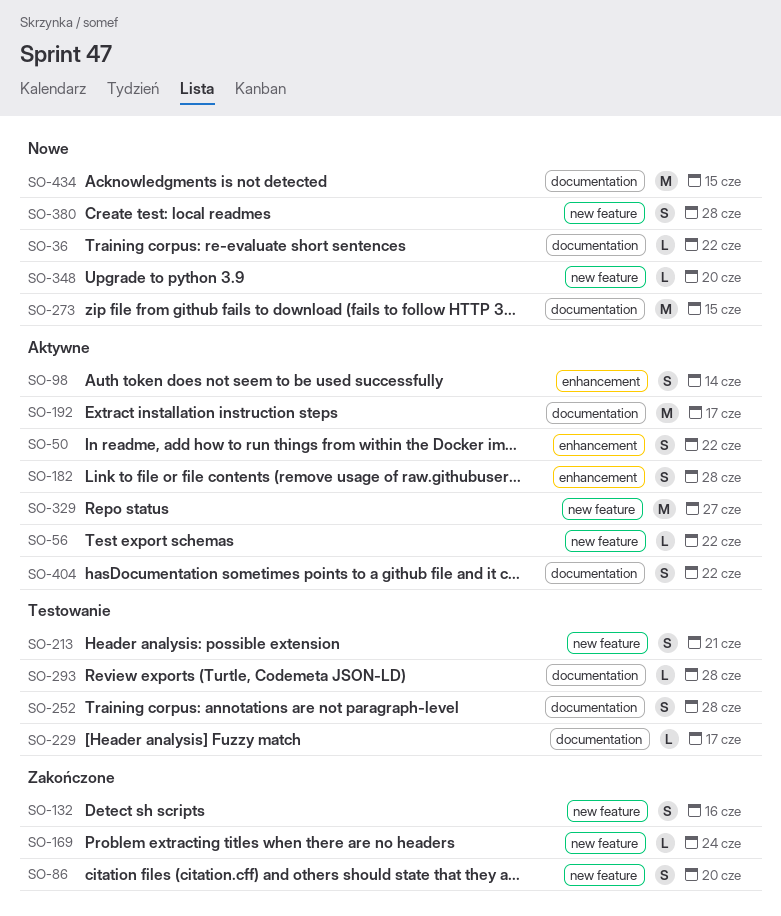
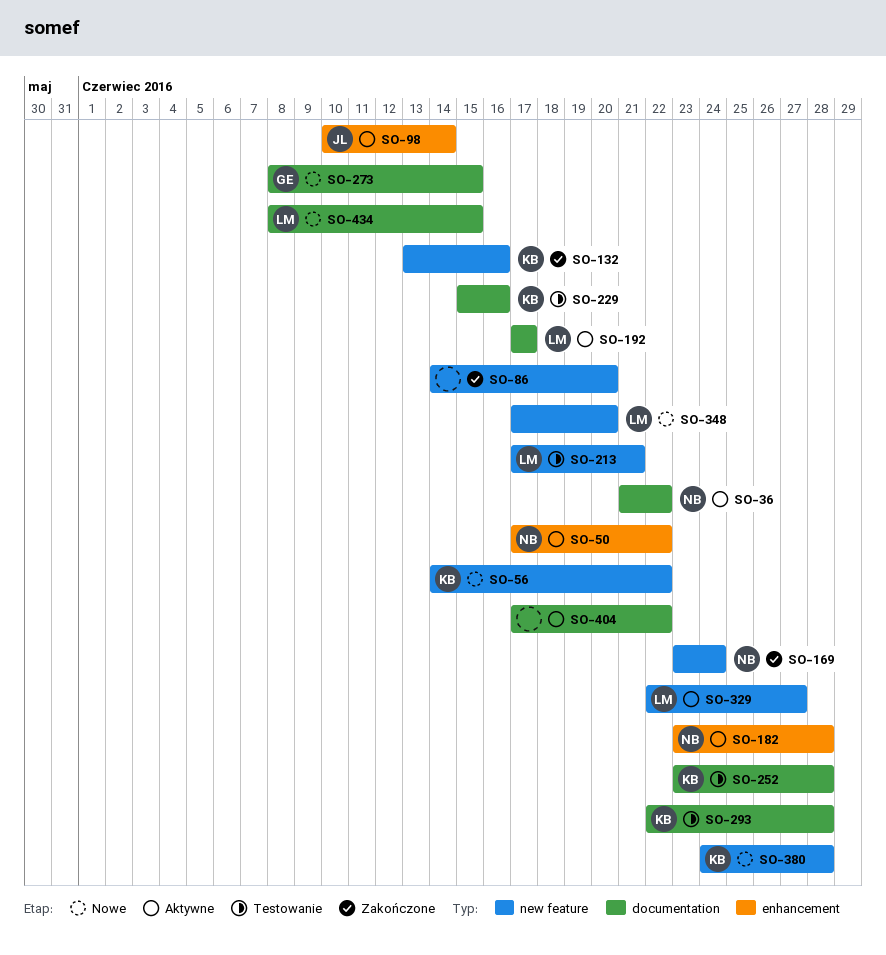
SO-36, status: Nowe -> Aktywne
SO-56, status: Aktywne -> Nowe
SO-229, due: Jun 17 -> Jun 16

